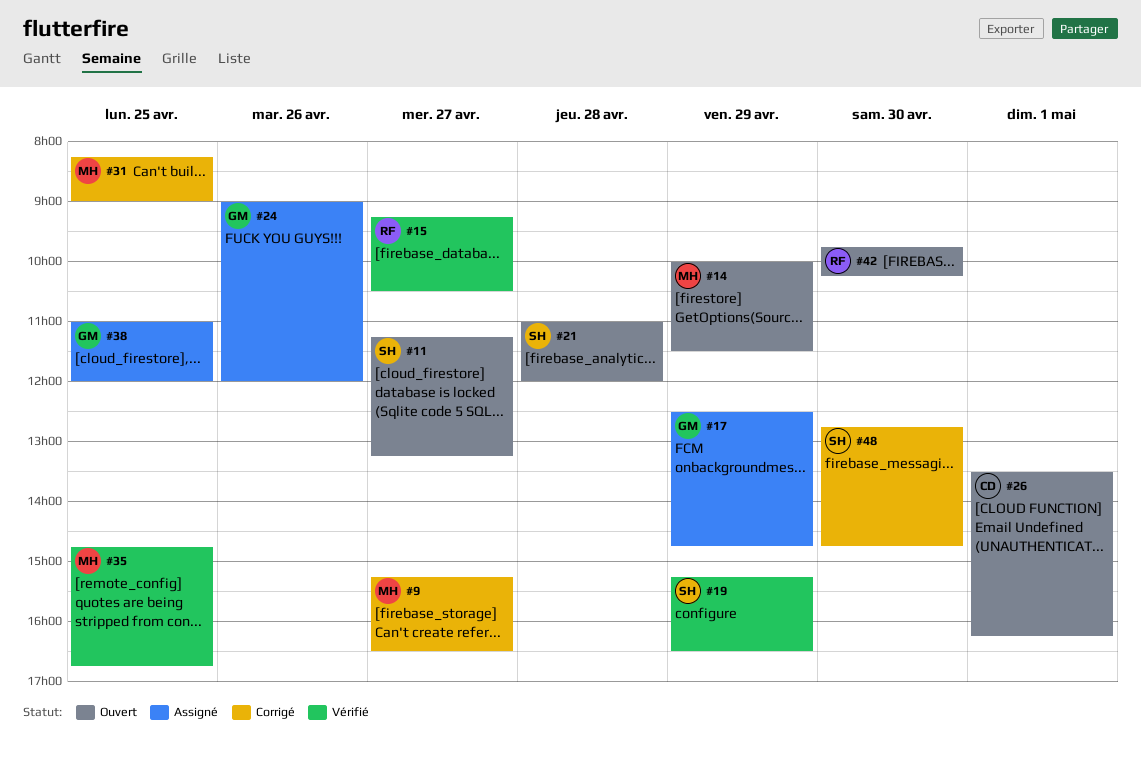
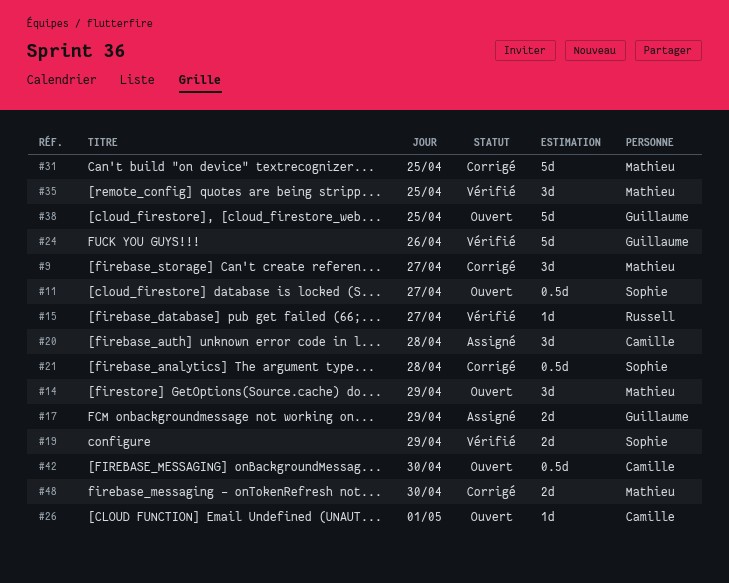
#20: none -> present
#21, status: Ouvert -> Corrigé
#24, status: Assigné -> Vérifié
#38, status: Assigné -> Ouvert
#42, owner: Russell -> Camille
#48, owner: Sophie -> Mathieu

